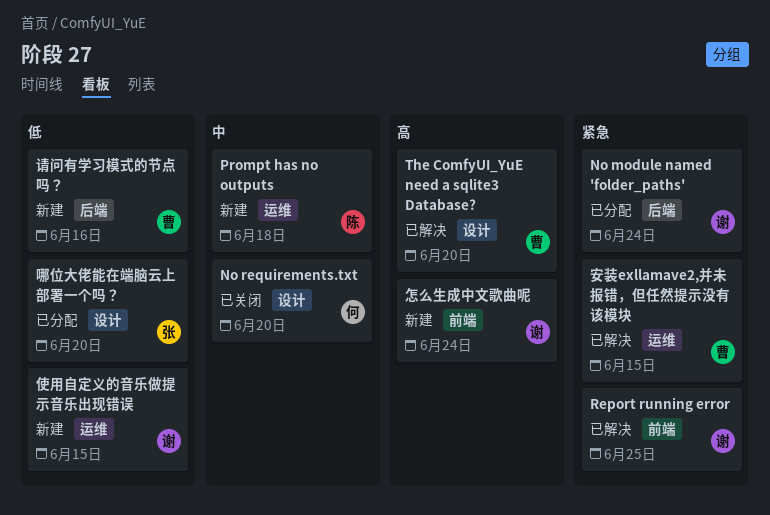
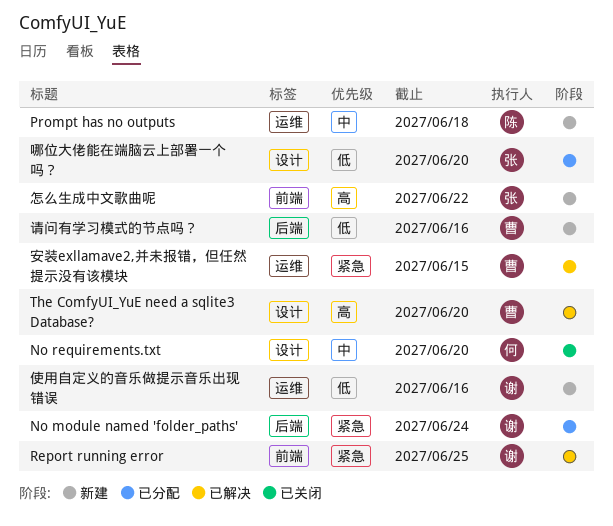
使用自定义的音乐做提示音乐出现错误, due: Jun 15 -> Jun 16
怎么生成中文歌曲呢, owner: 谢 -> 张
怎么生成中文歌曲呢, due: Jun 24 -> Jun 22

